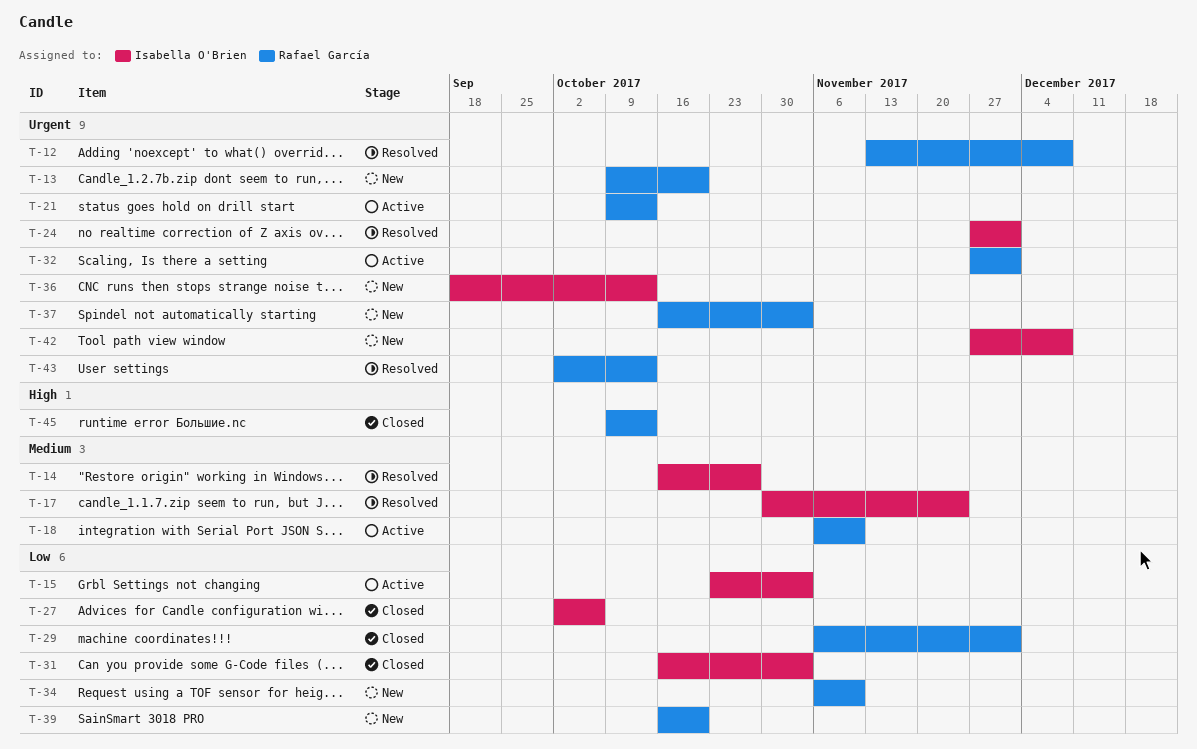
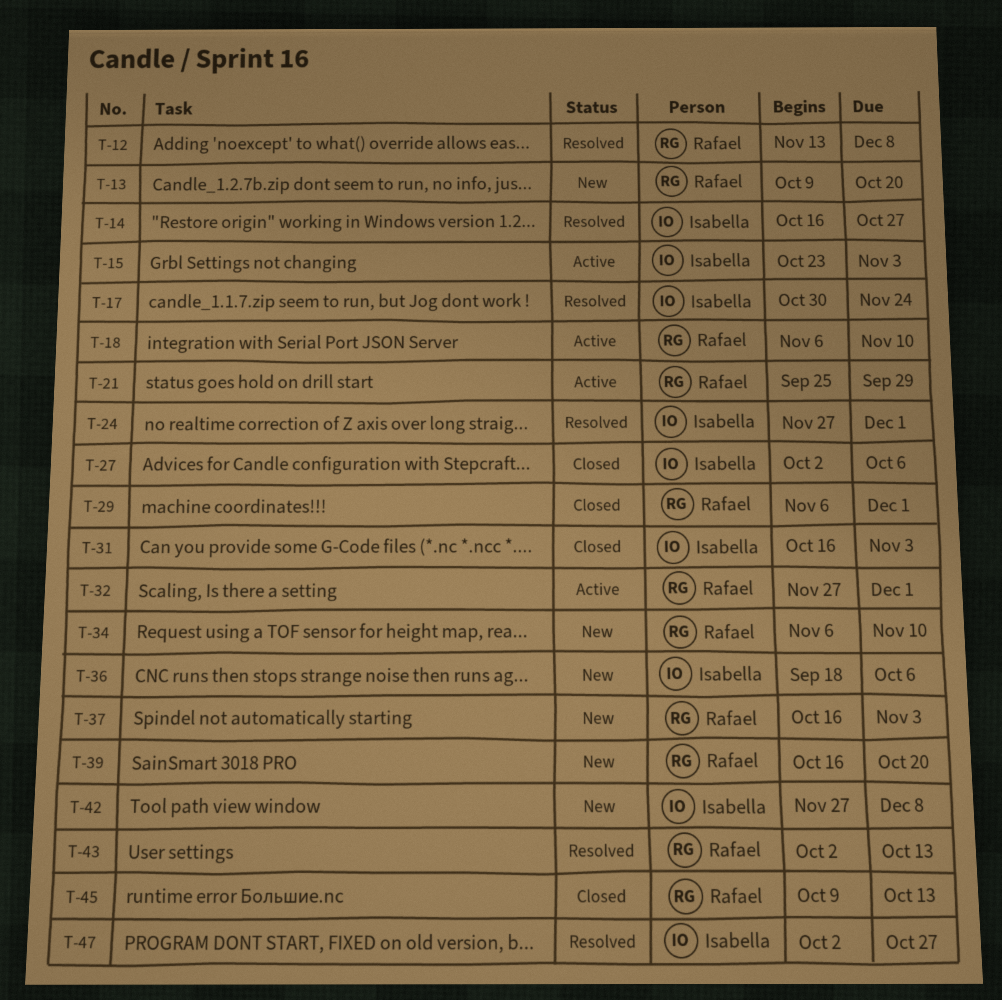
T-21, start: Oct 9 -> Sep 25
T-21, due: Oct 13 -> Sep 29
T-36, due: Oct 13 -> Oct 6
T-47: none -> present

